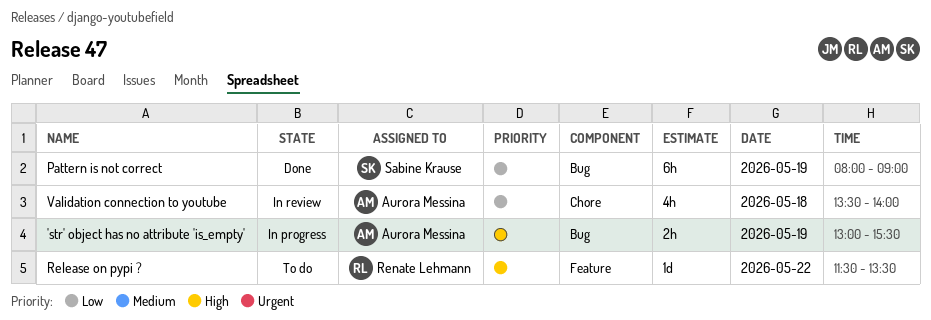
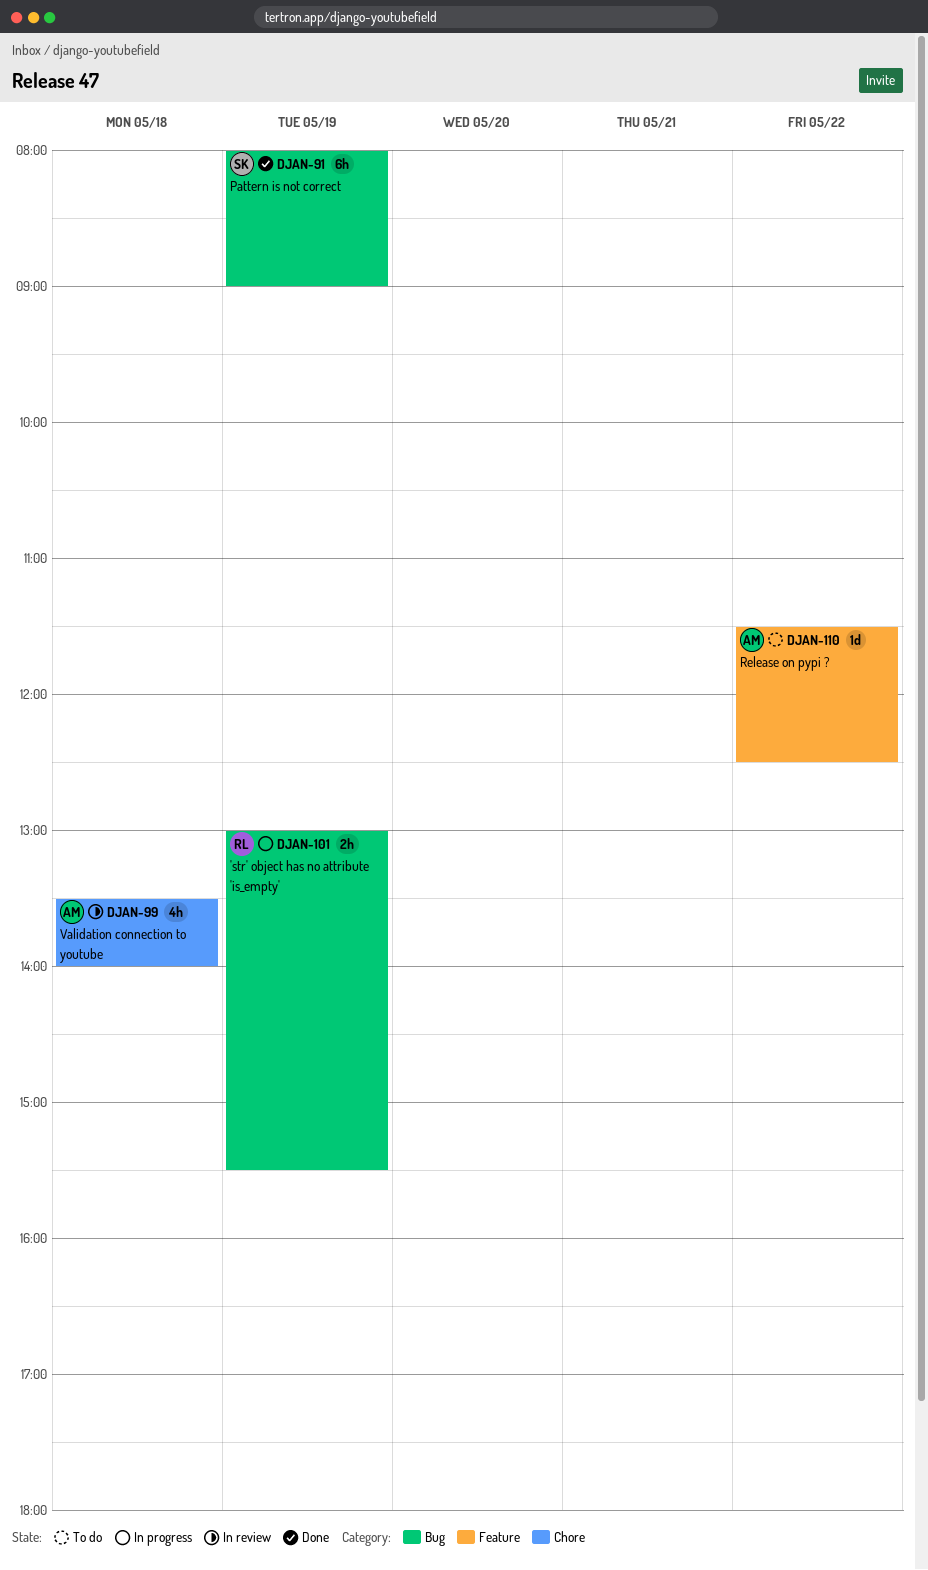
'str' object has no attribute 'is_empty', owner: Aurora Messina -> Renate Lehmann
Release on pypi ?, owner: Renate Lehmann -> Aurora Messina
Release on pypi ?, ends: 13:30 -> 12:30

